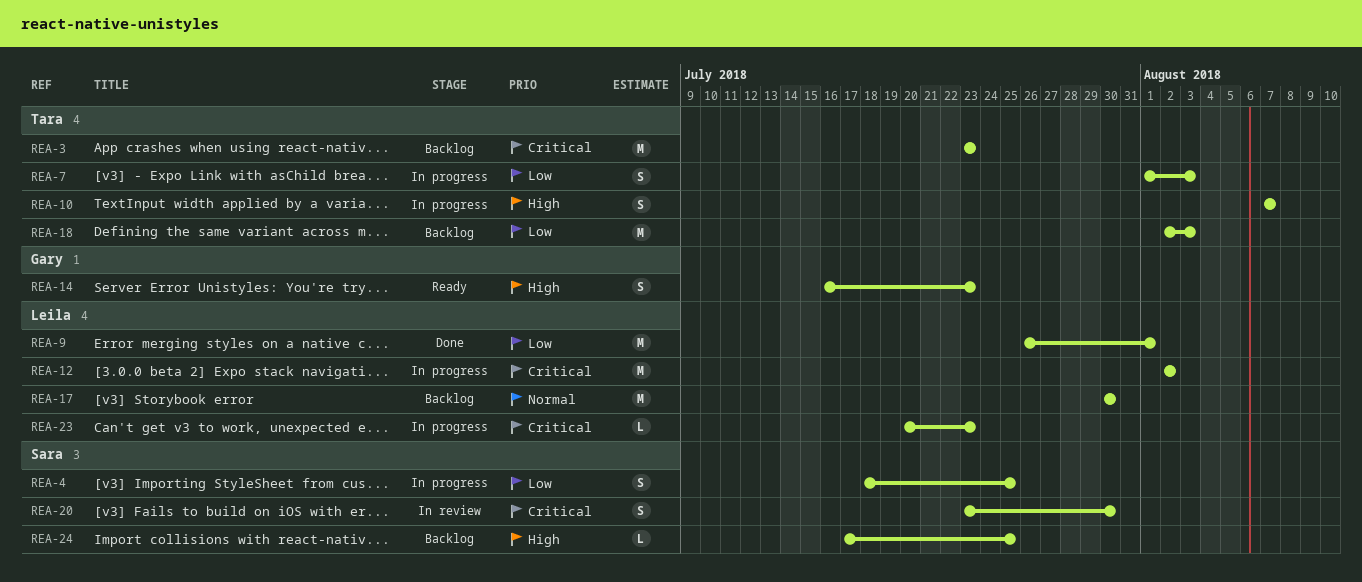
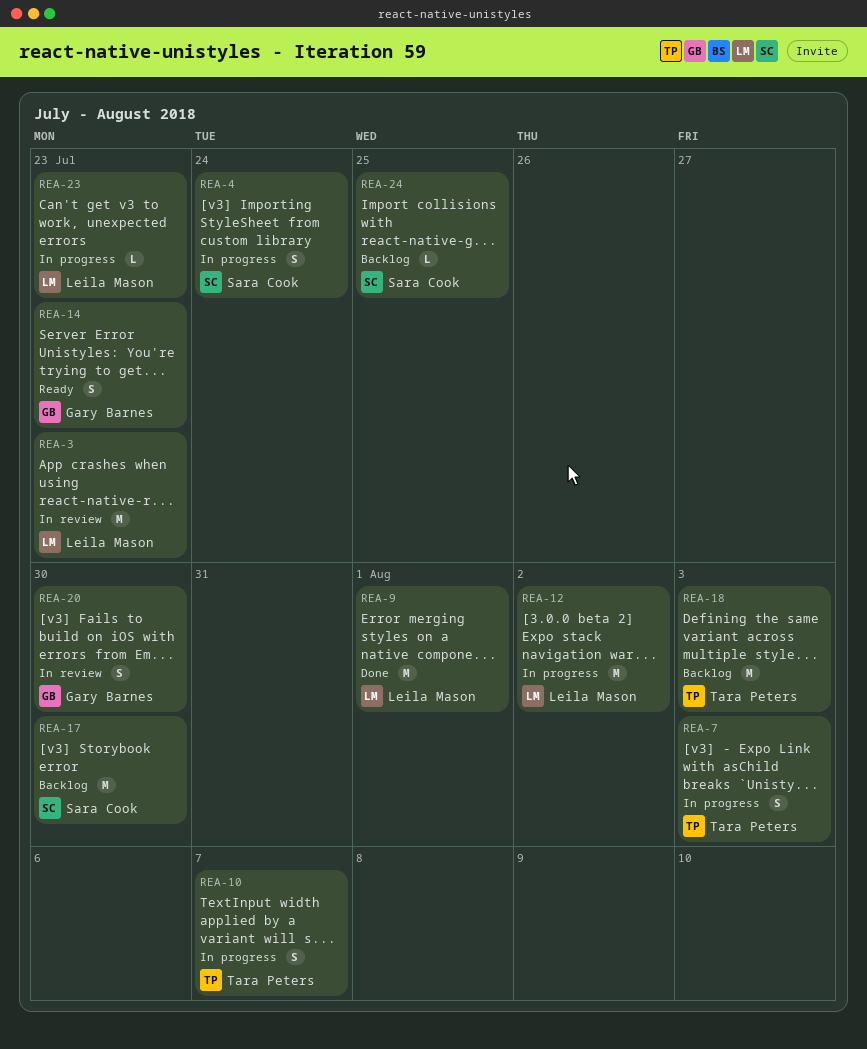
REA-3, status: Backlog -> In review
REA-3, owner: Tara Peters -> Leila Mason
REA-4, due: Jul 25 -> Jul 24
REA-17, owner: Leila Mason -> Sara Cook
REA-20, owner: Sara Cook -> Gary Barnes

